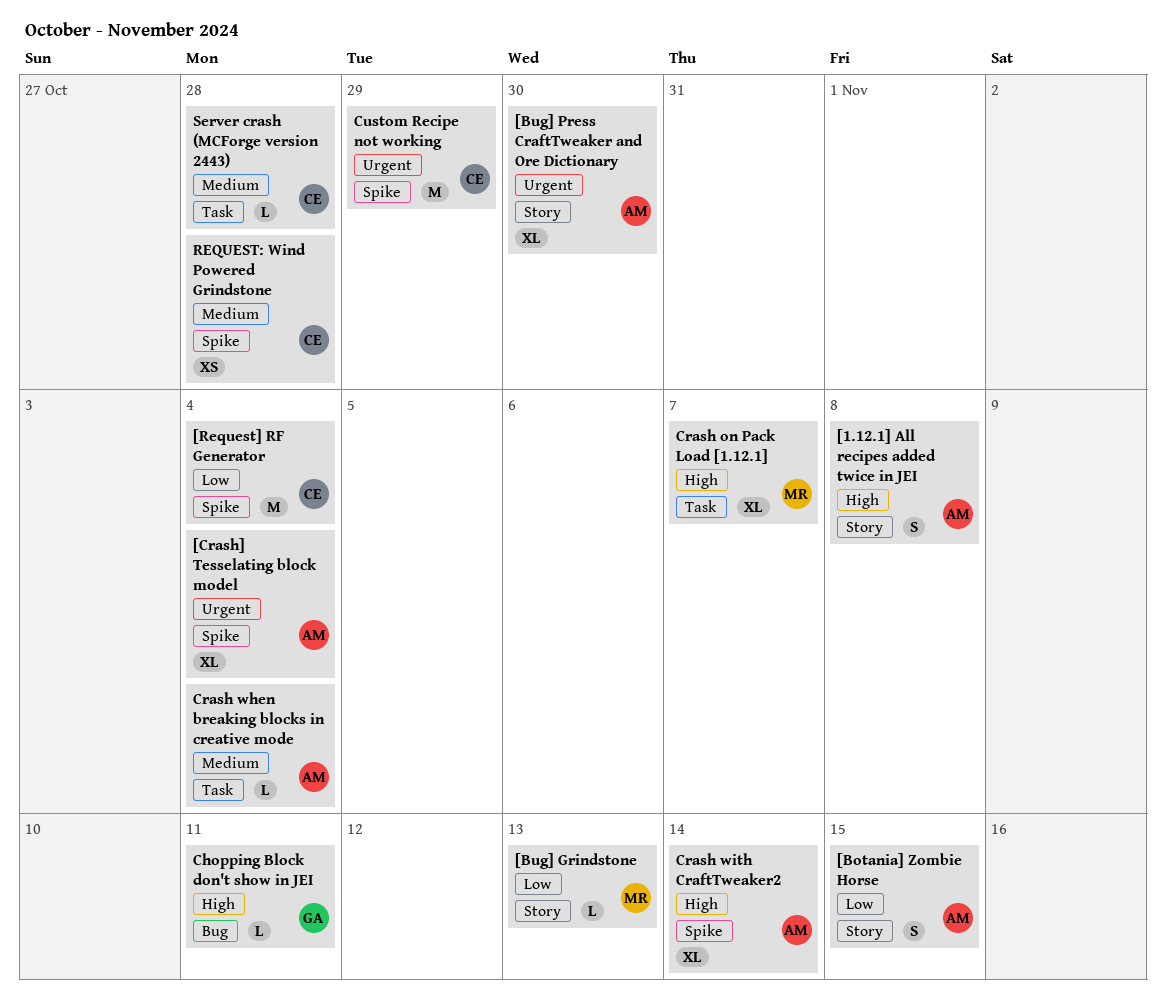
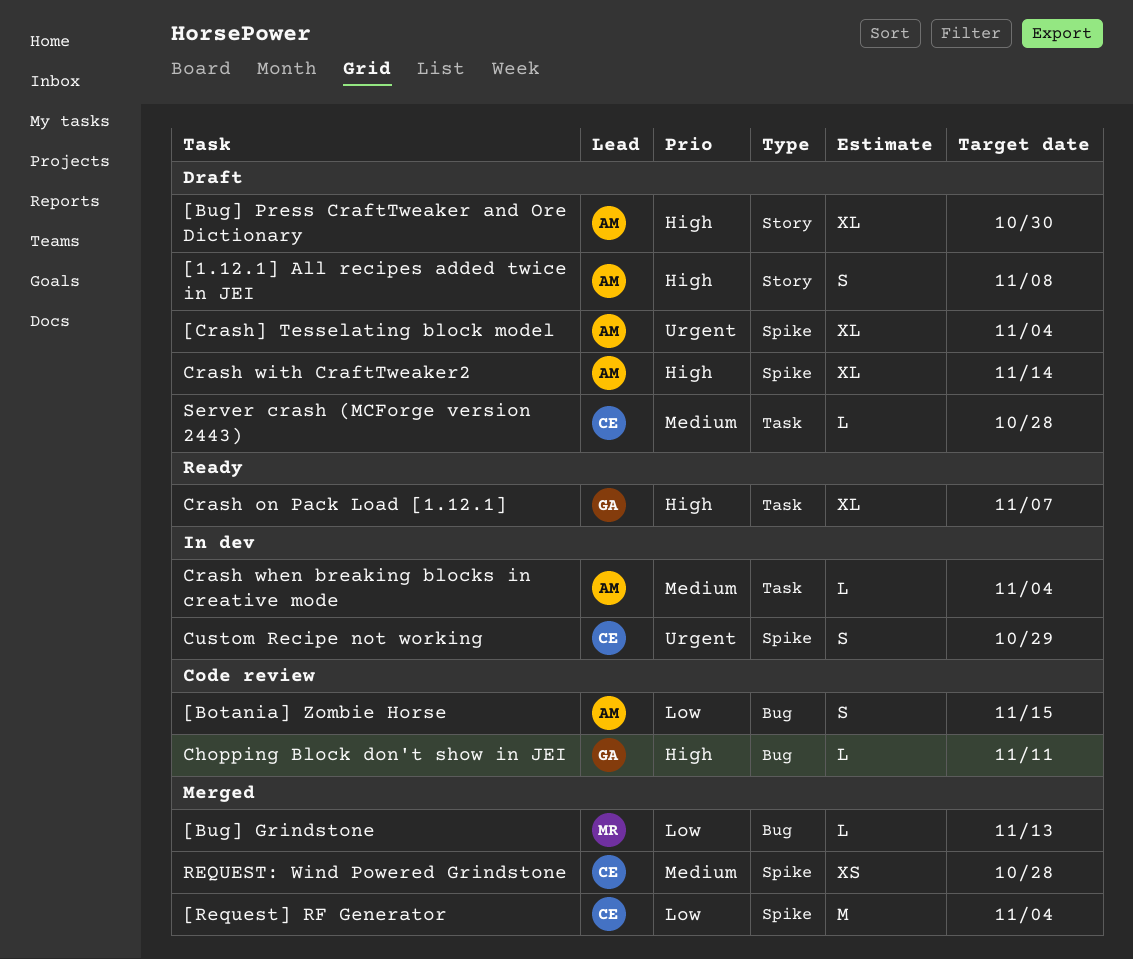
[Botania] Zombie Horse, label: Story -> Bug
[Bug] Grindstone, label: Story -> Bug
[Bug] Press CraftTweaker and Ore Dictionary, priority: Urgent -> High
Crash on Pack Load [1.12.1], owner: MR -> GA
Custom Recipe not working, estimate: M -> S

